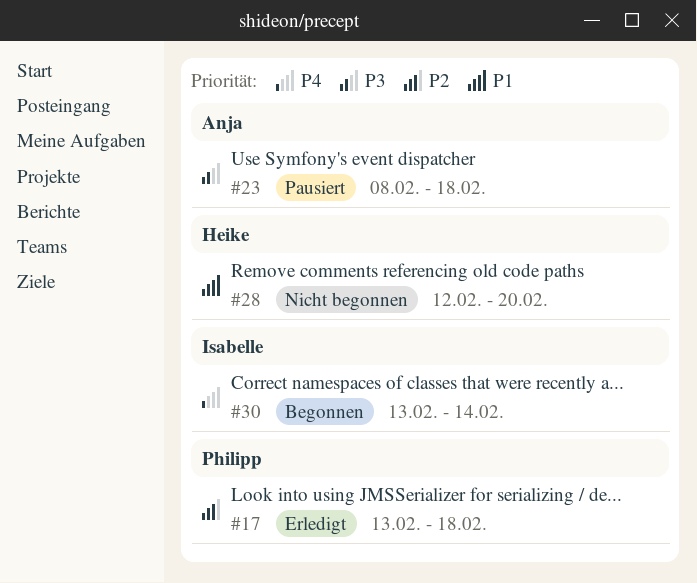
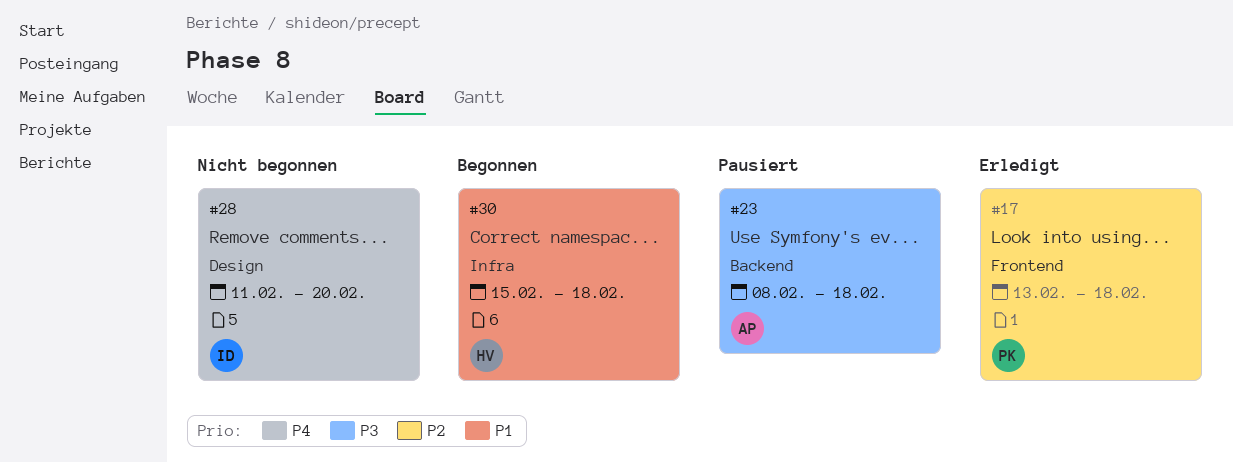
#28, owner: Heike -> Isabelle
#28, priority: P1 -> P4
#28, start: Feb 12 -> Feb 11
#30, owner: Isabelle -> Heike
#30, priority: P4 -> P1
#30, start: Feb 13 -> Feb 15
#30, due: Feb 14 -> Feb 18

